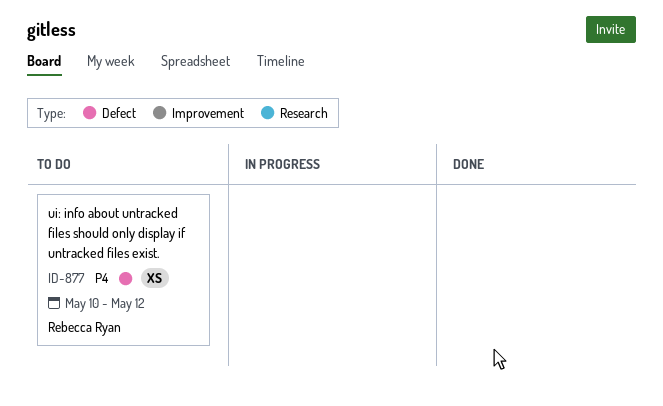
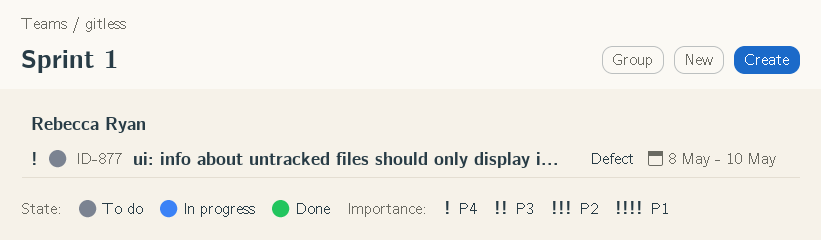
ID-877, start: May 10 -> May 8
ID-877, due: May 12 -> May 10

